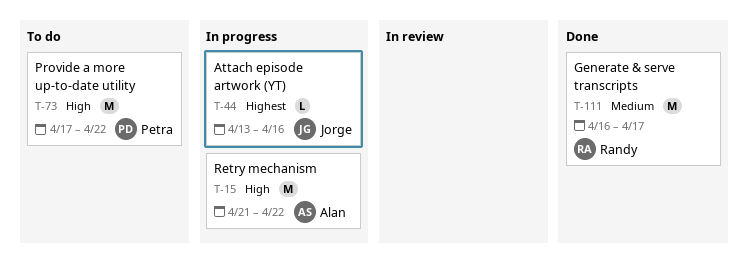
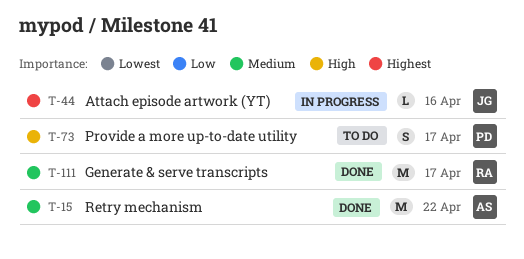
T-15, status: In progress -> Done
T-15, priority: High -> Medium
T-73, estimate: M -> S
T-73, due: Apr 22 -> Apr 17

